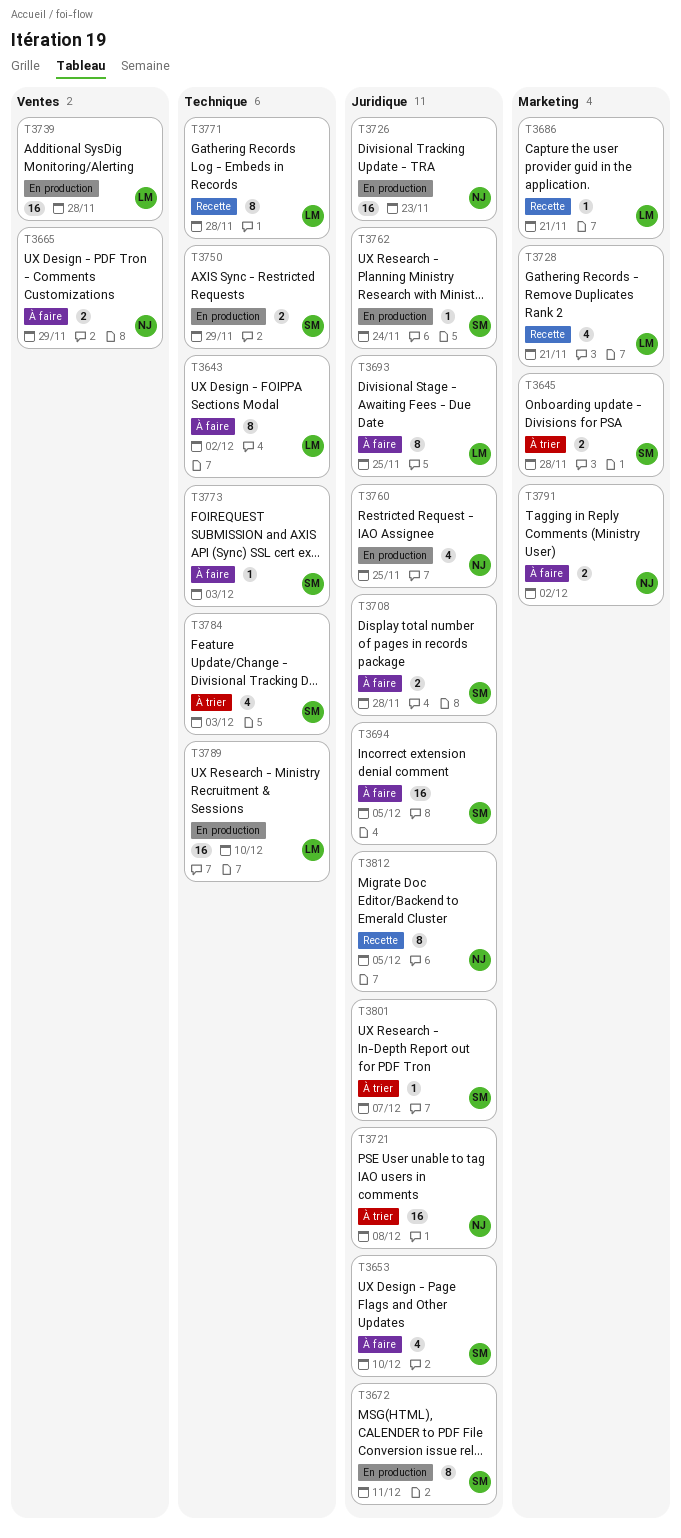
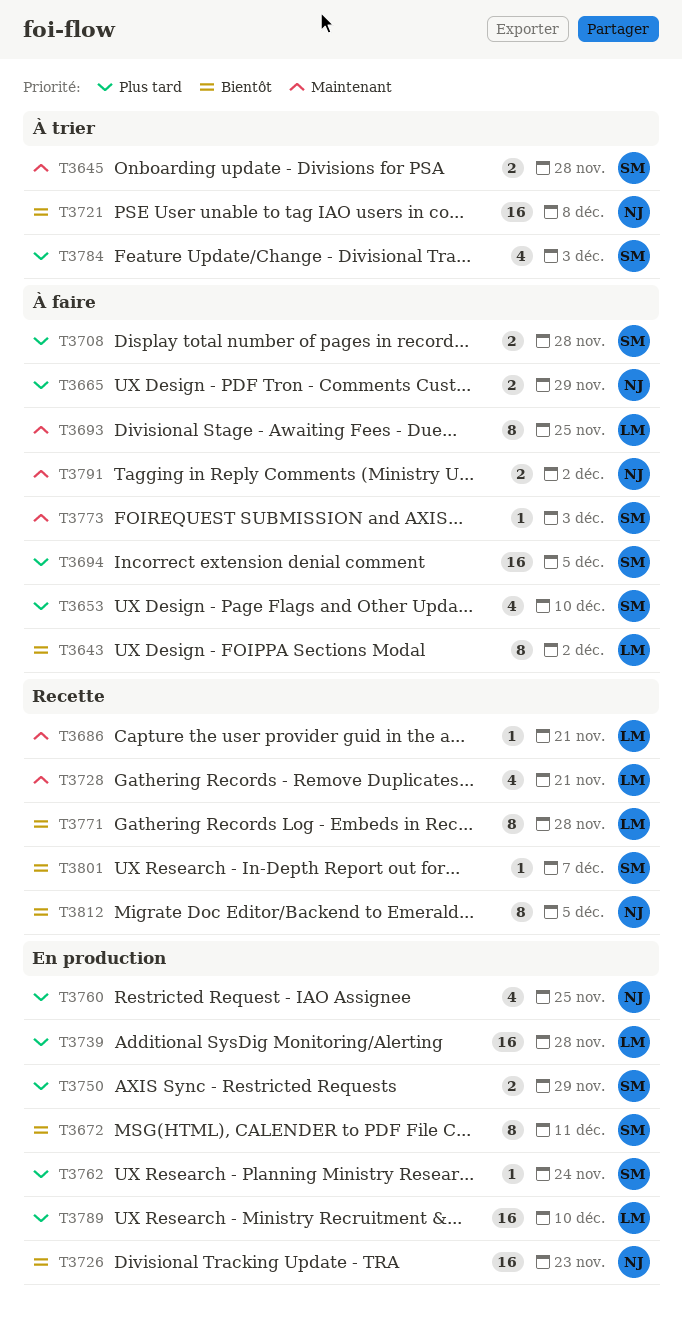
T3801, status: À trier -> Recette

